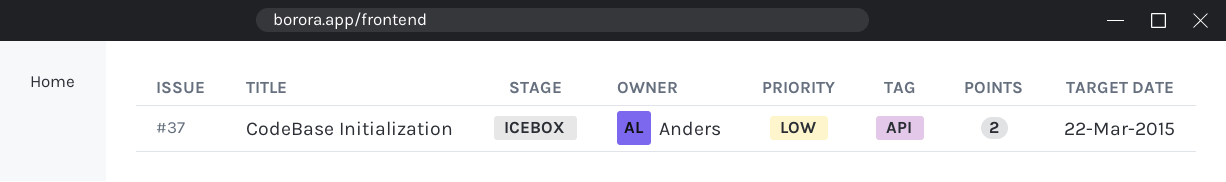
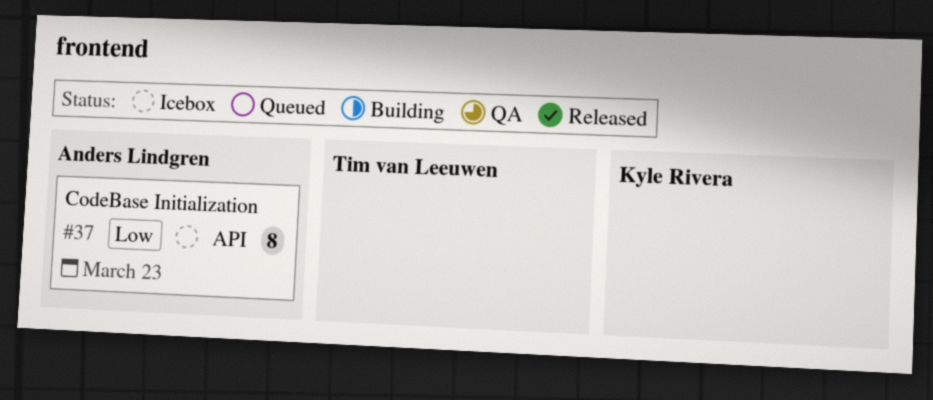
#37, estimate: 2 -> 8
#37, due: Mar 22 -> Mar 23

